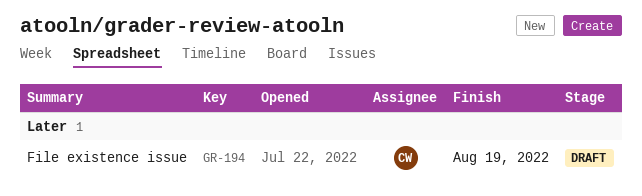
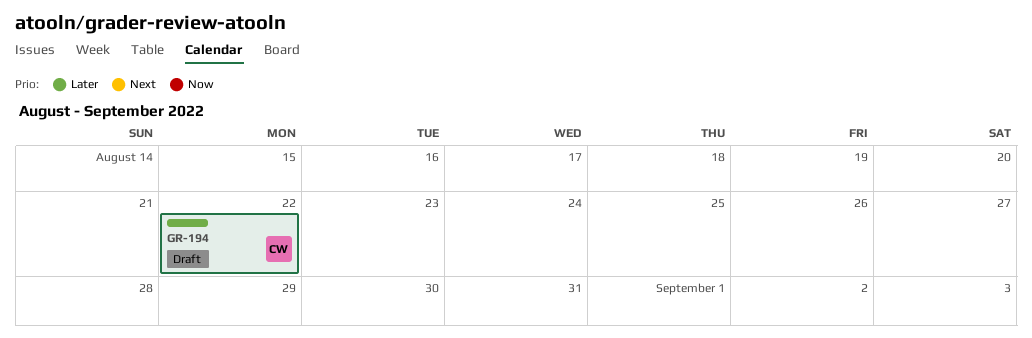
GR-194, due: Aug 19 -> Aug 22

